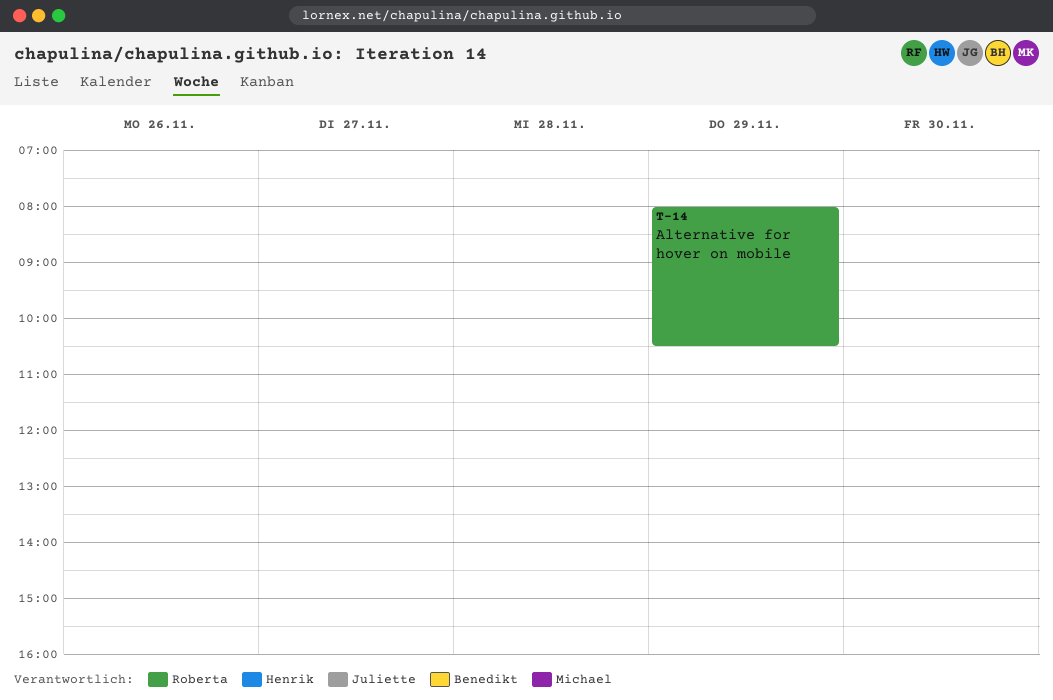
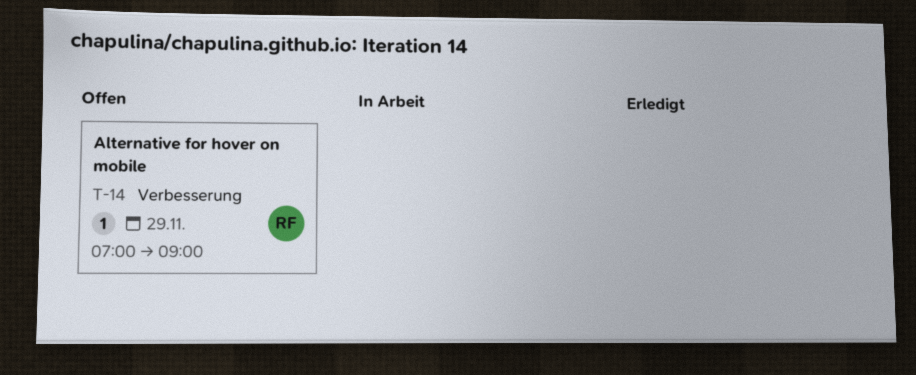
T-14, begins: 08:00 -> 07:00
T-14, ends: 10:30 -> 09:00

